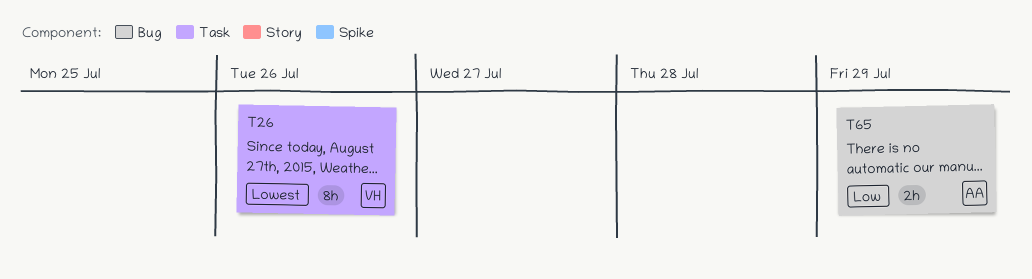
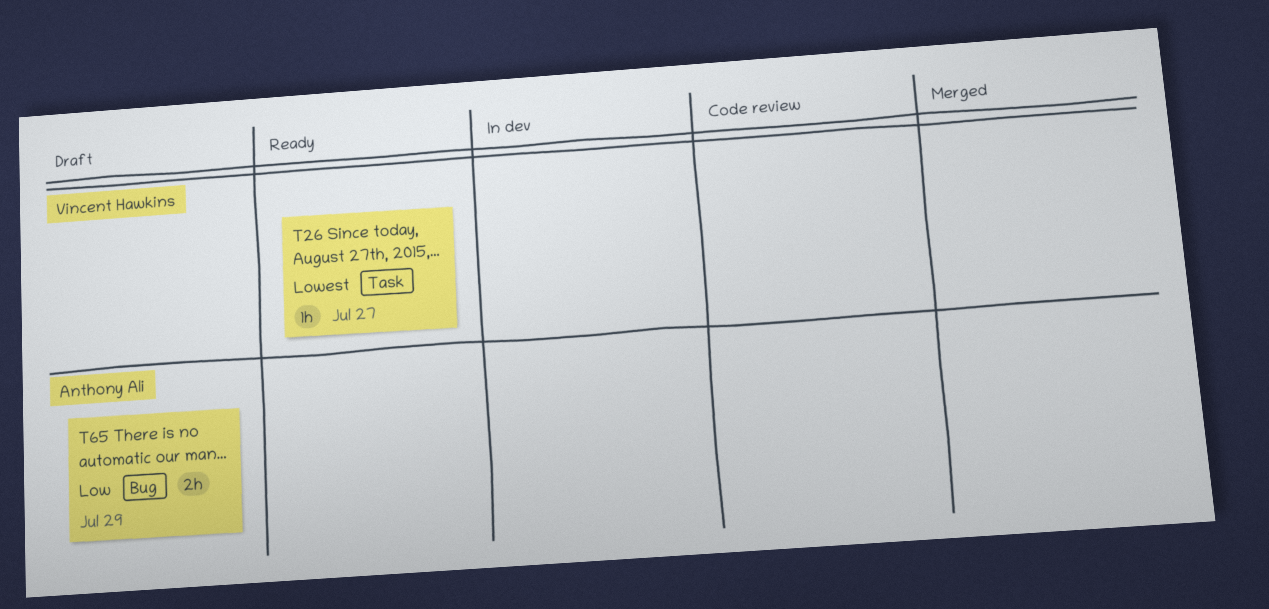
T26, estimate: 8h -> 1h
T26, due: Jul 26 -> Jul 27

